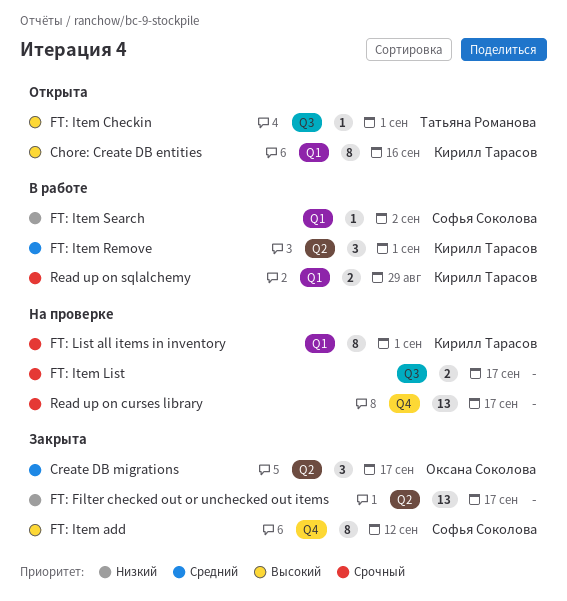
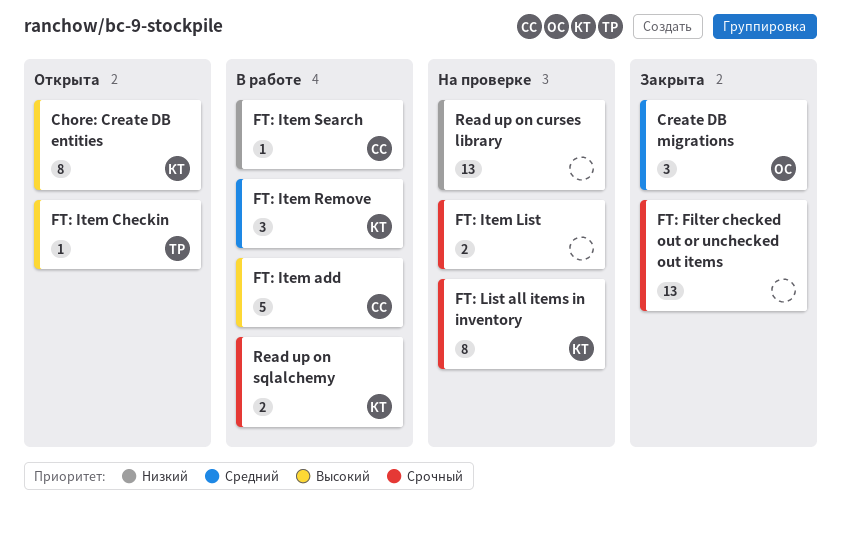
FT: Filter checked out or unchecked out items, priority: Низкий -> Срочный
FT: Item add, status: Закрыта -> В работе
FT: Item add, estimate: 8 -> 5
Read up on curses library, priority: Срочный -> Низкий

